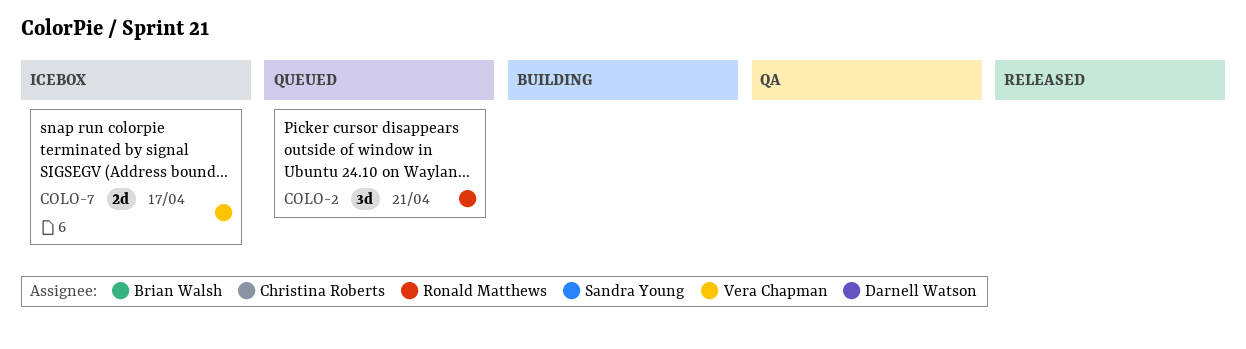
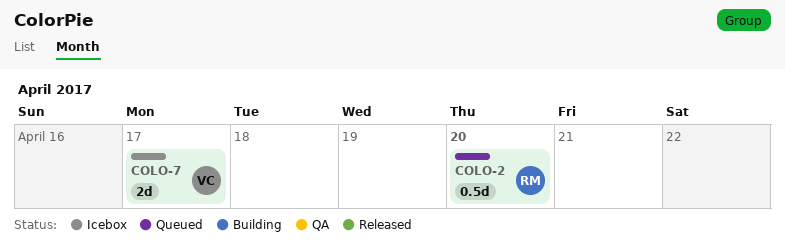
COLO-2, estimate: 3d -> 0.5d
COLO-2, due: Apr 21 -> Apr 20

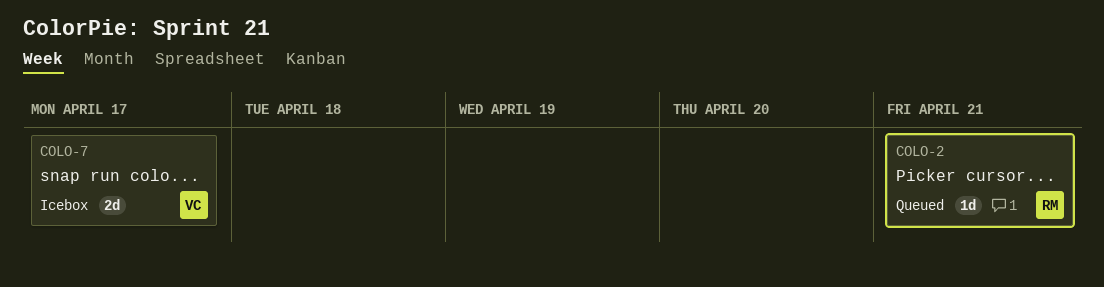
COLO-2, estimate: 0.5d -> 1d
COLO-2, due: Apr 20 -> Apr 21

